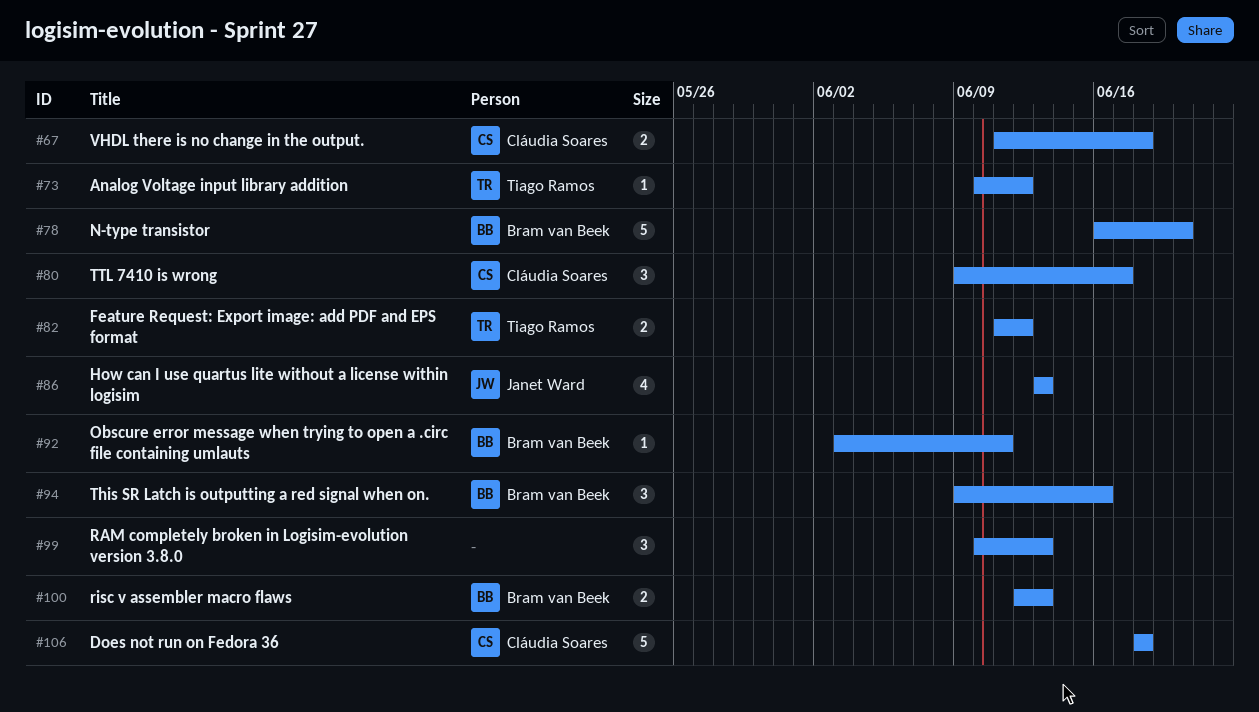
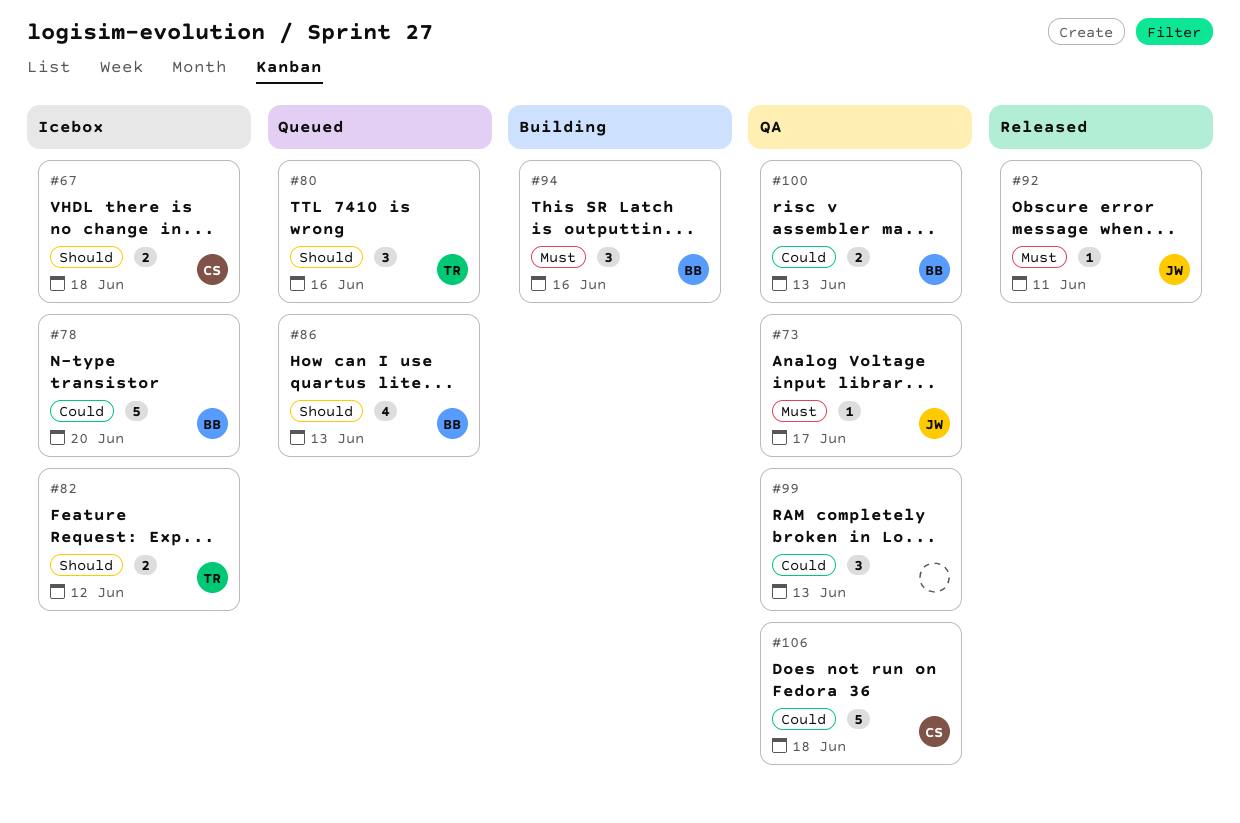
#73, owner: Tiago Ramos -> Janet Ward
#73, due: Jun 12 -> Jun 17
#80, owner: Cláudia Soares -> Tiago Ramos
#80, due: Jun 17 -> Jun 16
#86, owner: Janet Ward -> Bram van Beek
#92, owner: Bram van Beek -> Janet Ward

